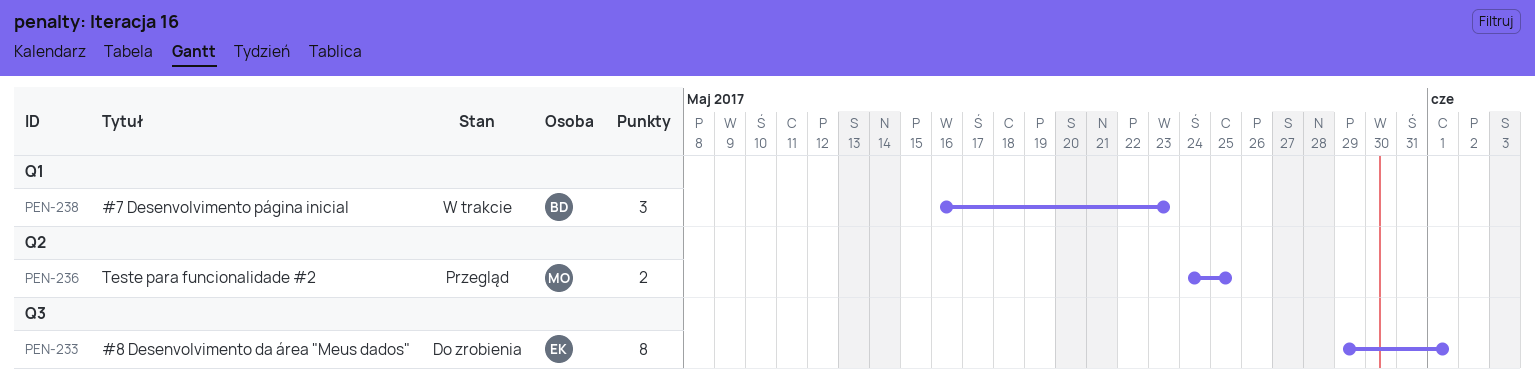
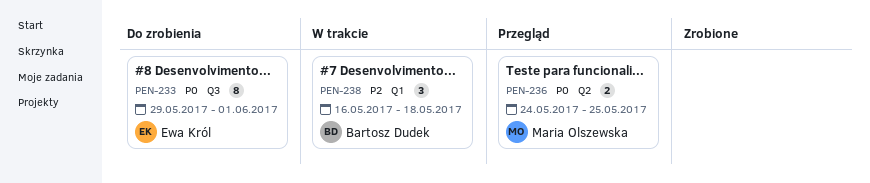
PEN-238, due: May 23 -> May 18

